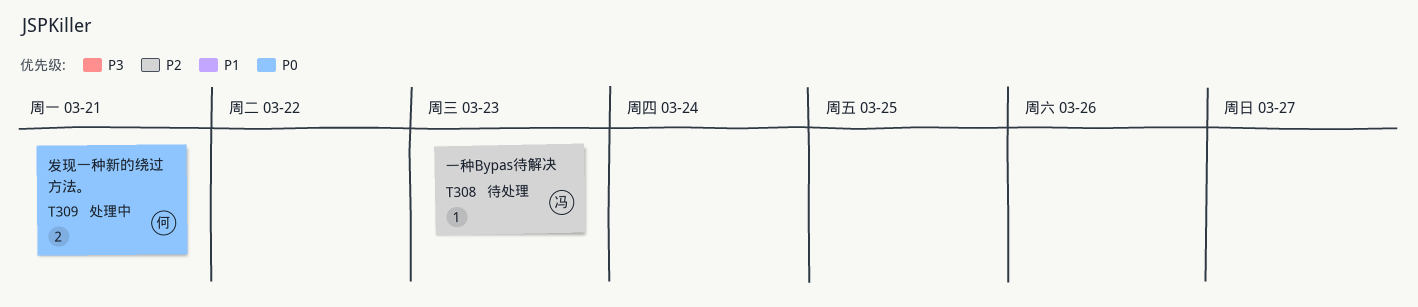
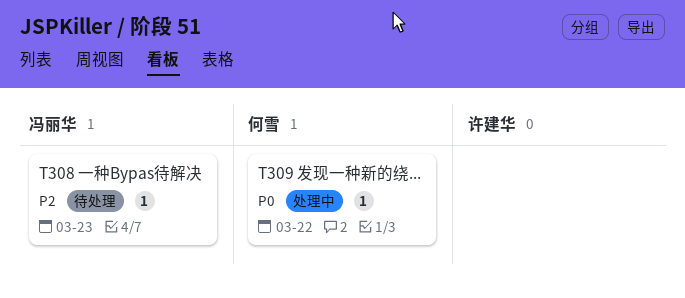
T309, estimate: 2 -> 1
T309, due: Mar 21 -> Mar 22

